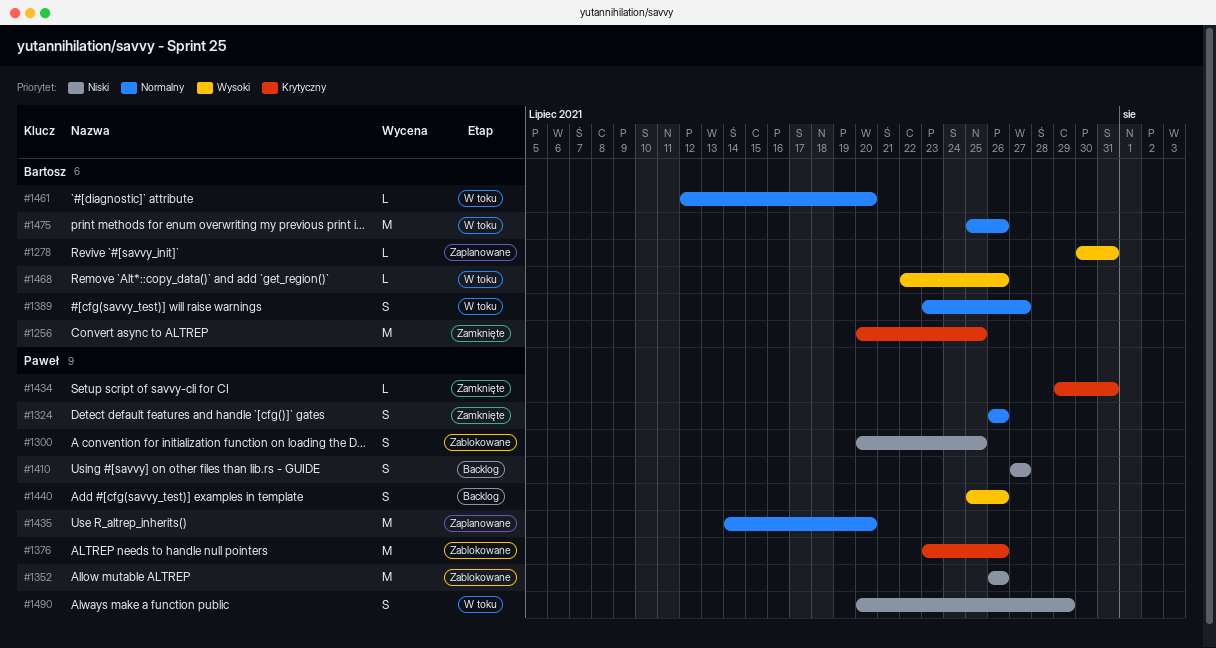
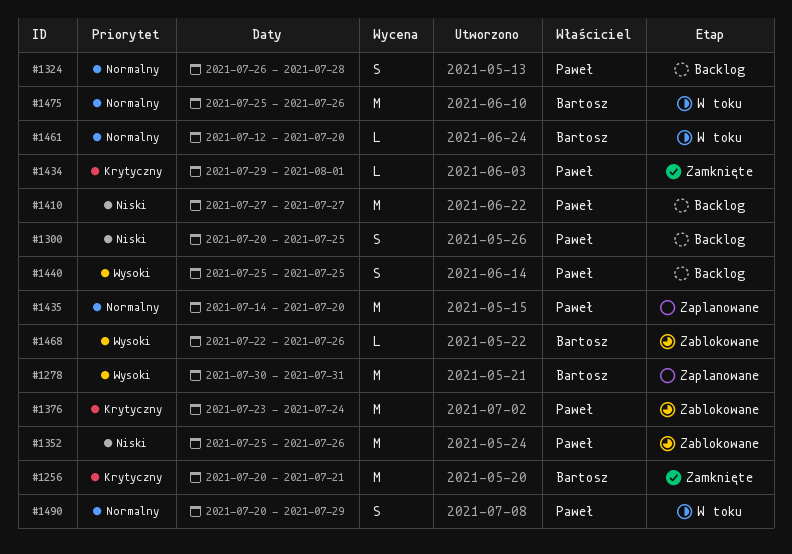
#1256, due: Jul 25 -> Jul 21
#1278, estimate: L -> M
#1300, status: Zablokowane -> Backlog
#1324, status: Zamknięte -> Backlog
#1324, due: Jul 26 -> Jul 28
#1352, start: Jul 26 -> Jul 25
#1376, due: Jul 26 -> Jul 24
#1389: present -> none
#1410, estimate: S -> M
#1434, due: Jul 31 -> Aug 1
#1440, due: Jul 26 -> Jul 25
#1468, status: W toku -> Zablokowane
#1490, priority: Niski -> Normalny

